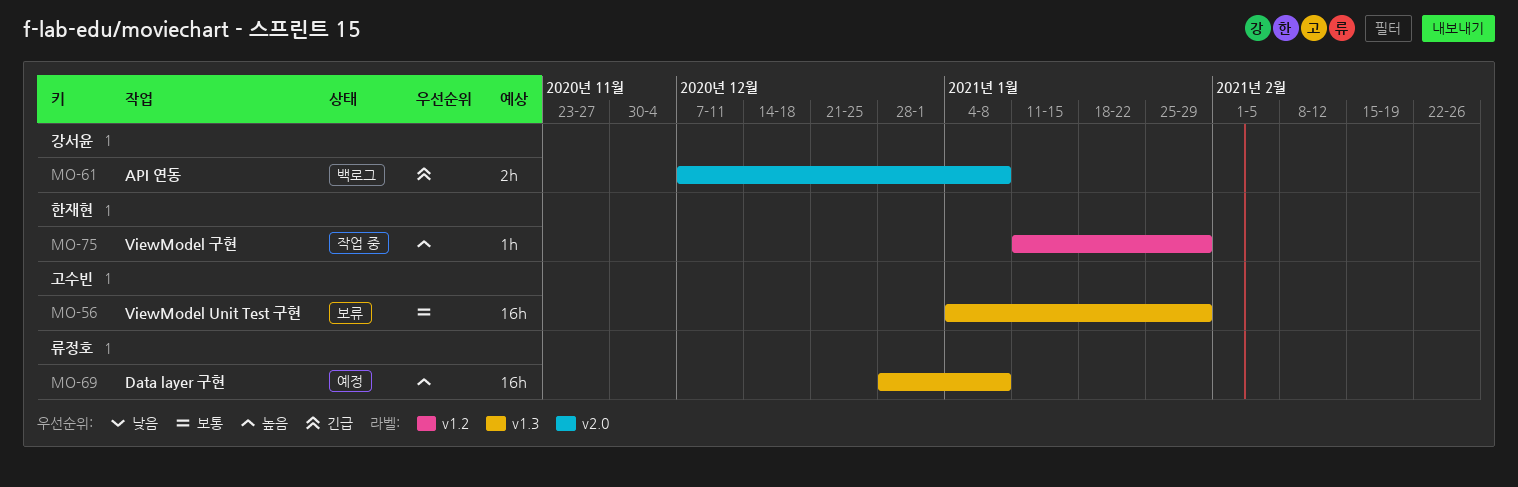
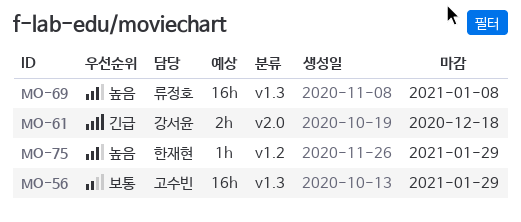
MO-61, due: Jan 8 -> Dec 18

